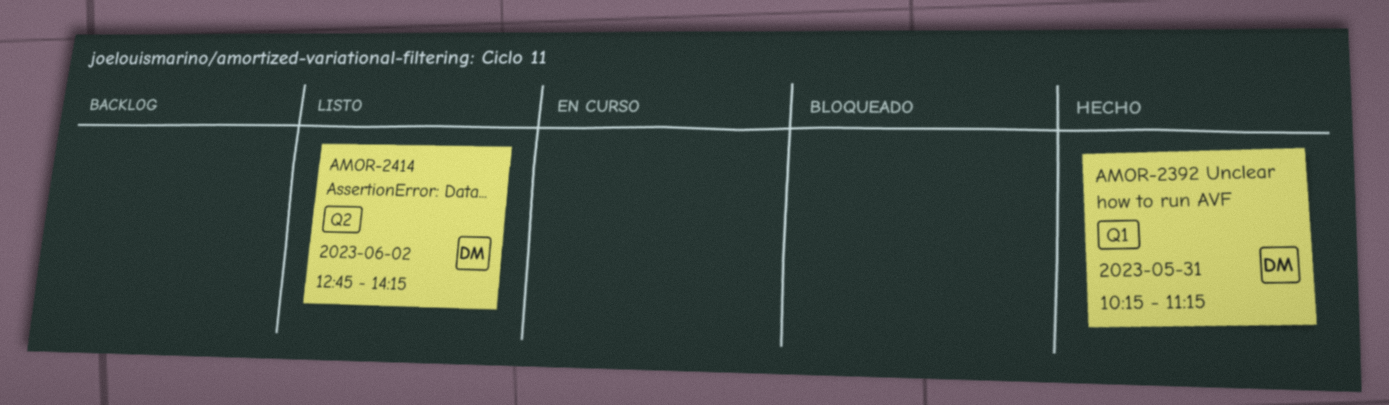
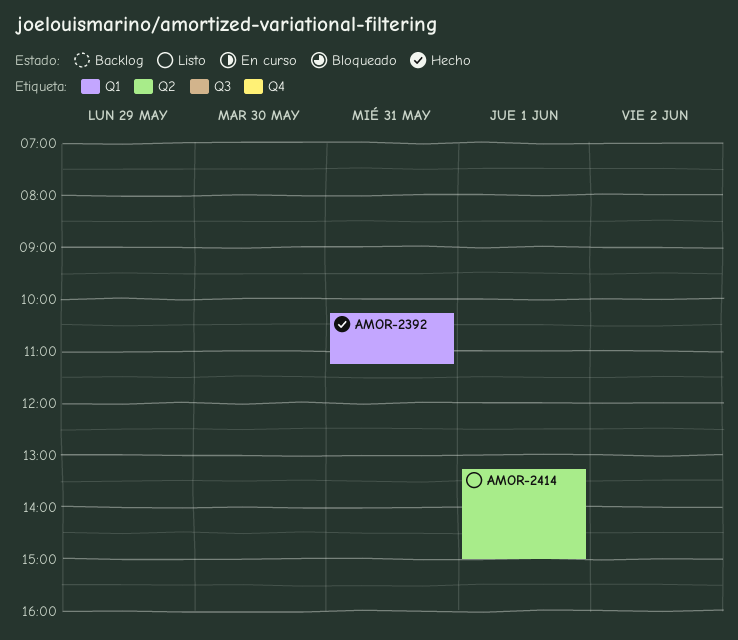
AMOR-2414, day: Jun 2 -> Jun 1
AMOR-2414, begins: 12:45 -> 13:15
AMOR-2414, ends: 14:15 -> 15:00

